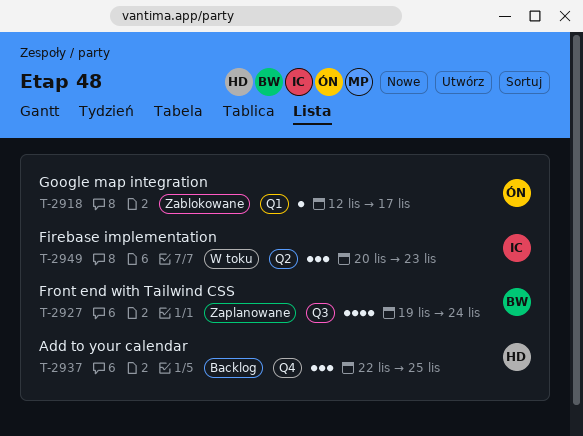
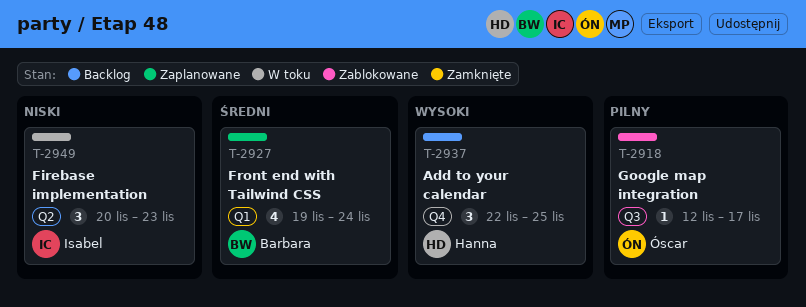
T-2918, label: Q1 -> Q3
T-2927, label: Q3 -> Q1

